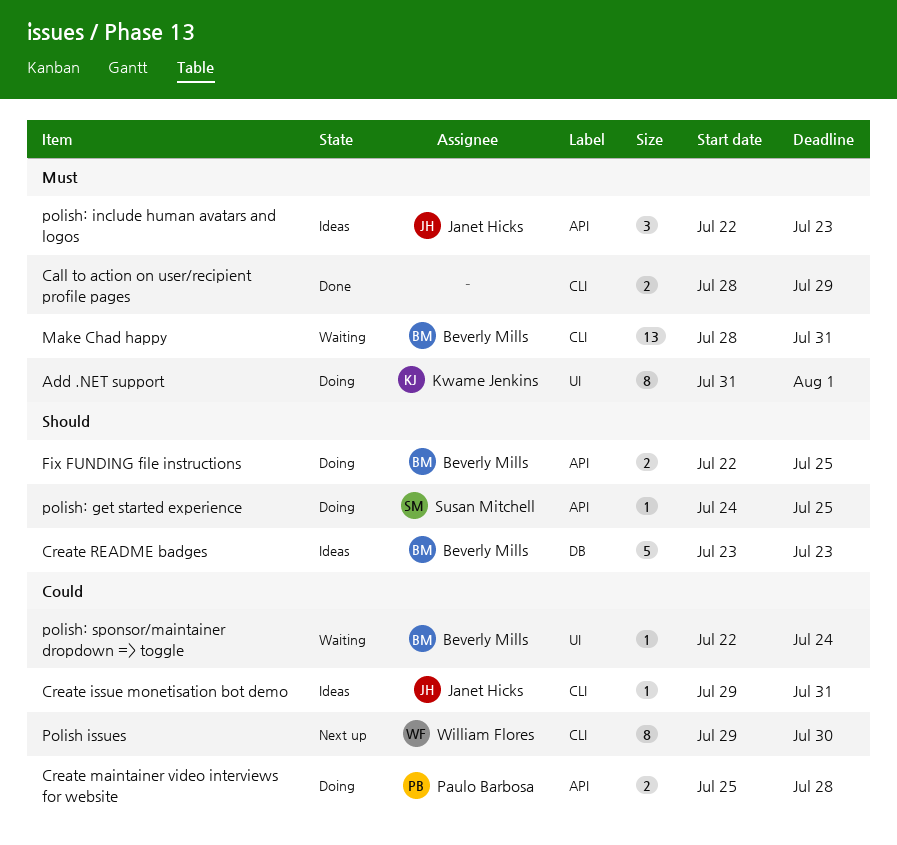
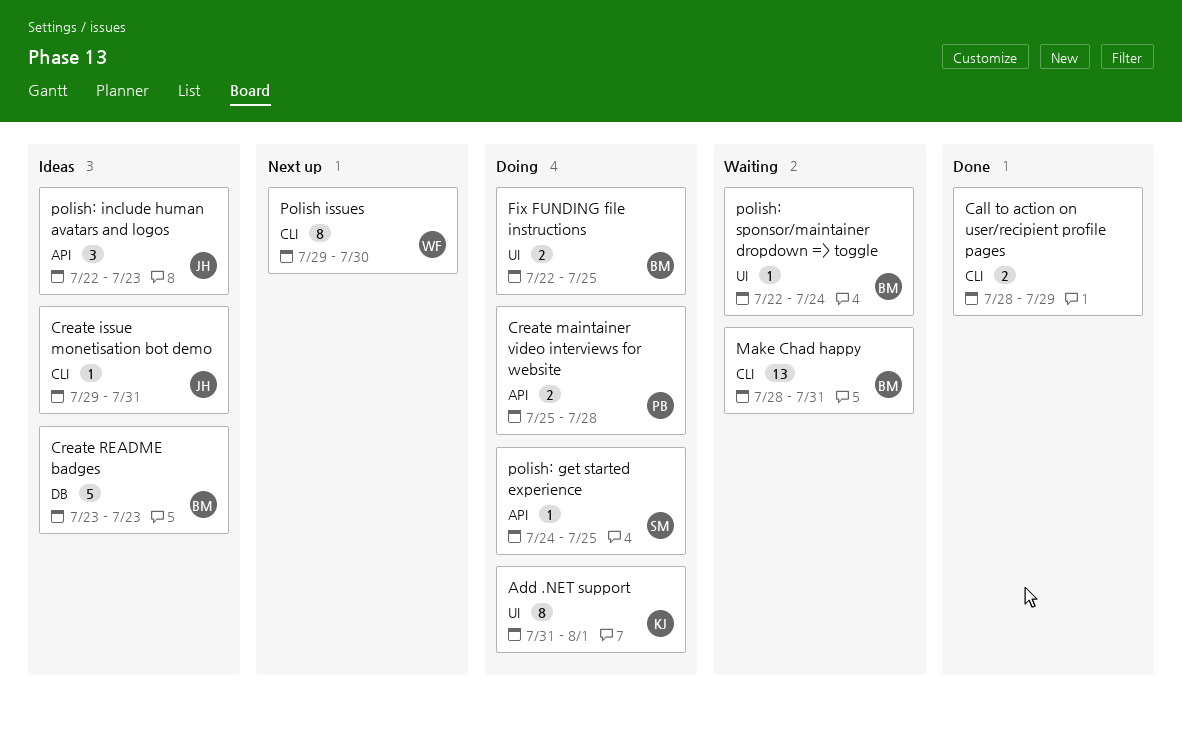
Fix FUNDING file instructions, label: API -> UI

